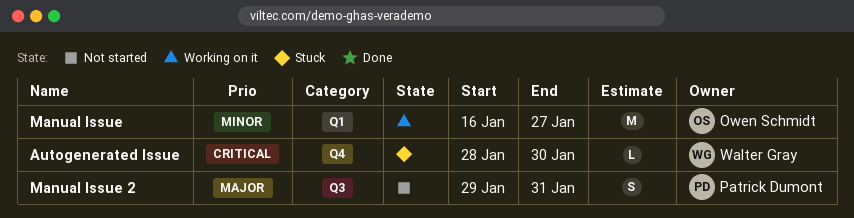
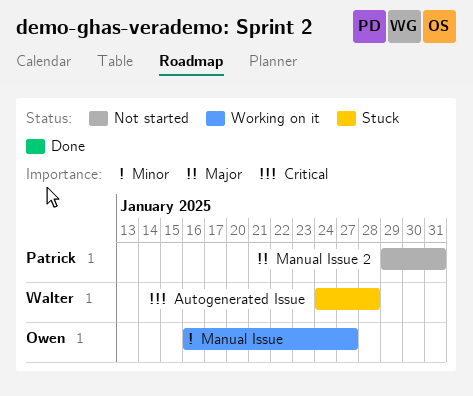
Autogenerated Issue, start: Jan 28 -> Jan 24
Autogenerated Issue, due: Jan 30 -> Jan 28

